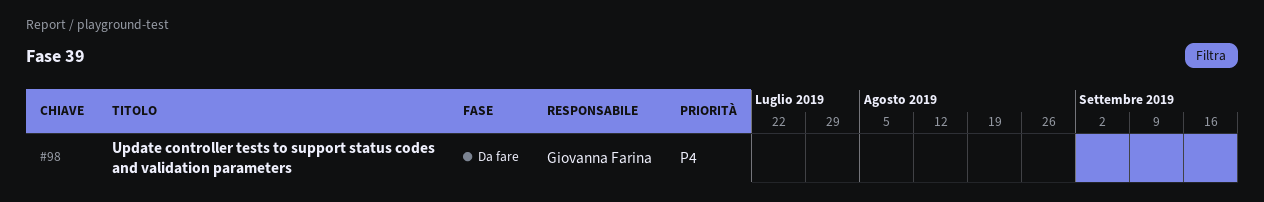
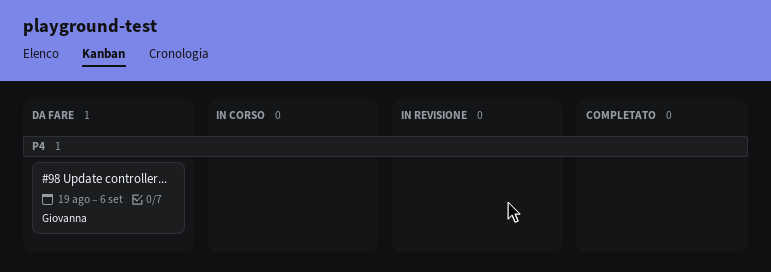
#98, start: Sep 2 -> Aug 19
#98, due: Sep 20 -> Sep 6

